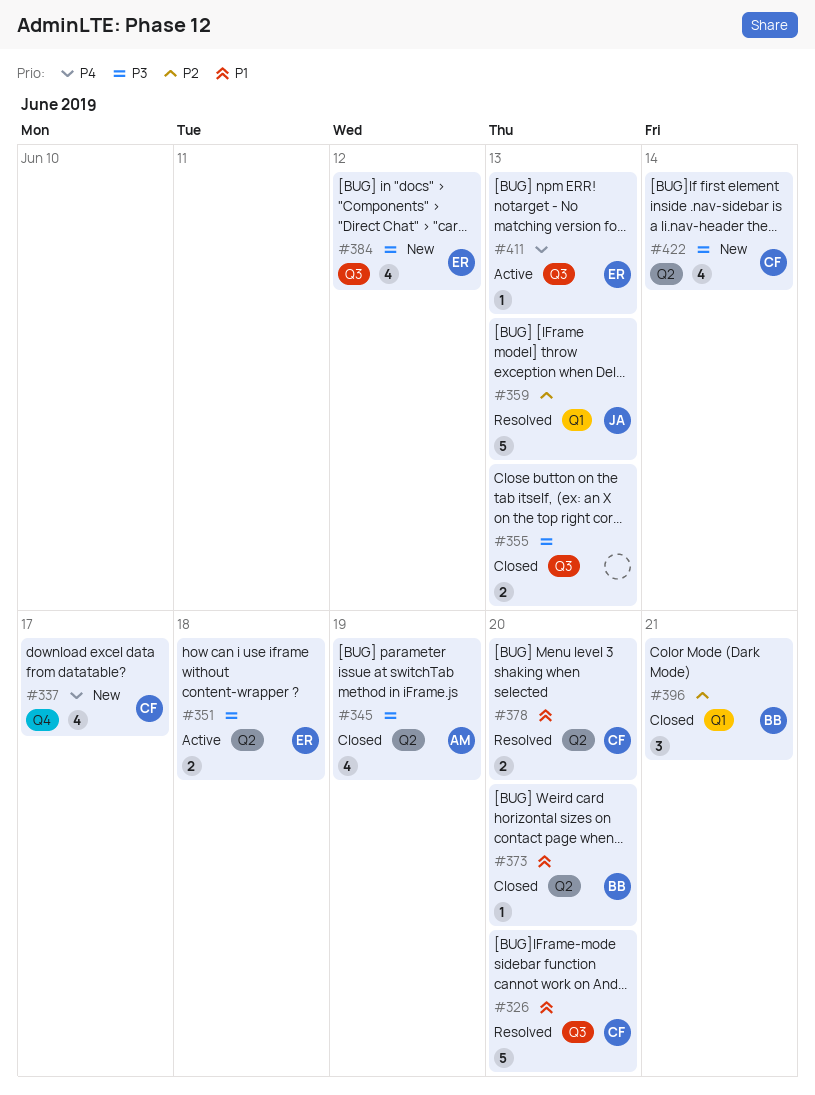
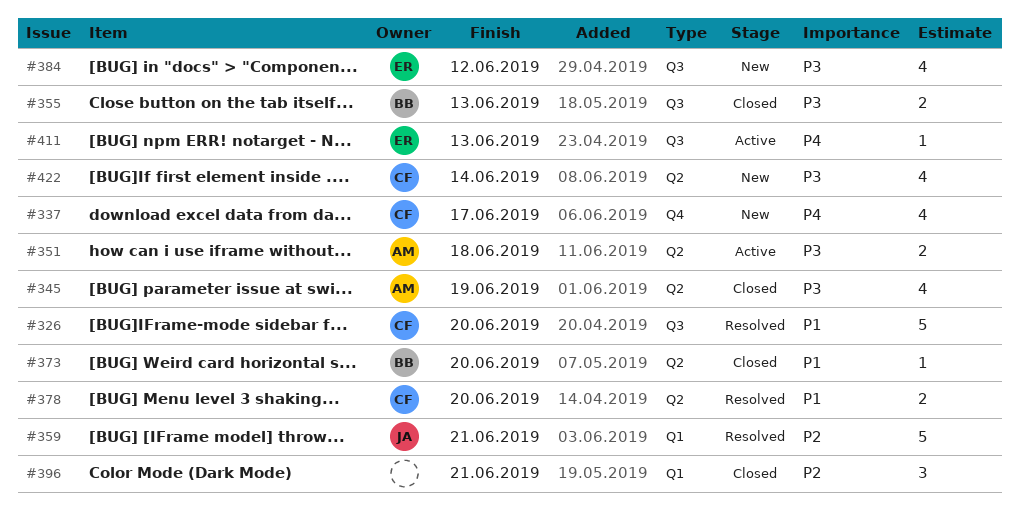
#351, owner: ER -> AM
#355, owner: none -> BB
#359, due: Jun 13 -> Jun 21
#396, owner: BB -> none

